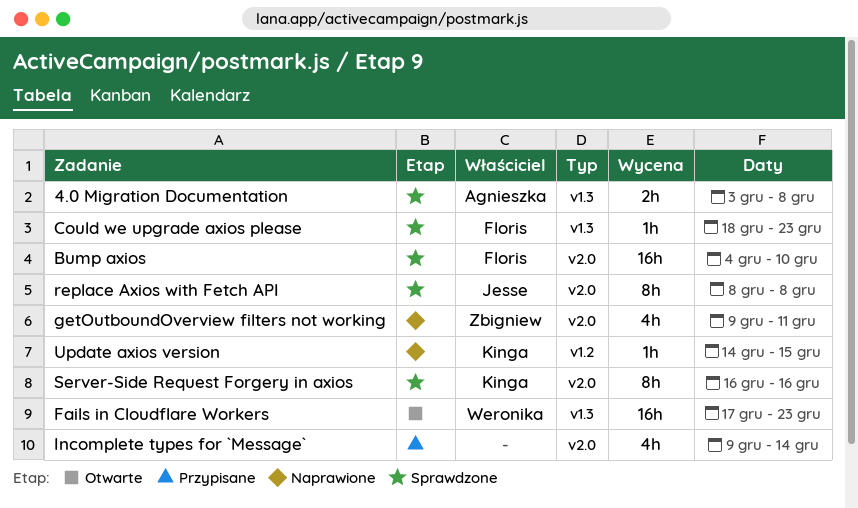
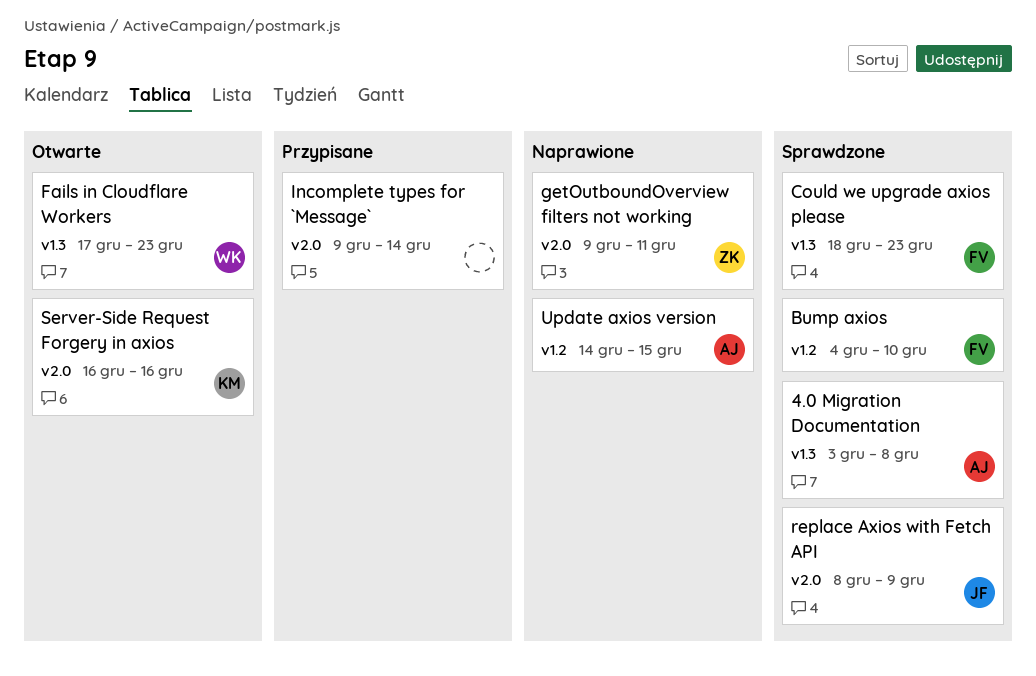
Bump axios, label: v2.0 -> v1.2
replace Axios with Fetch API, due: Dec 8 -> Dec 9
Server-Side Request Forgery in axios, status: Sprawdzone -> Otwarte
Update axios version, owner: Kinga -> Agnieszka

